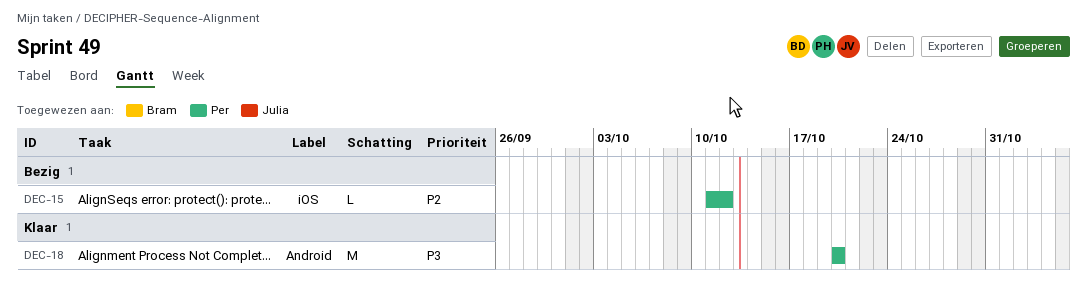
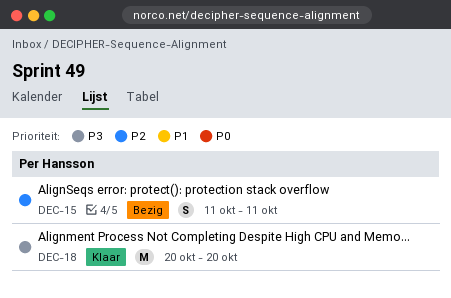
DEC-15, estimate: L -> S
DEC-15, due: Oct 12 -> Oct 11

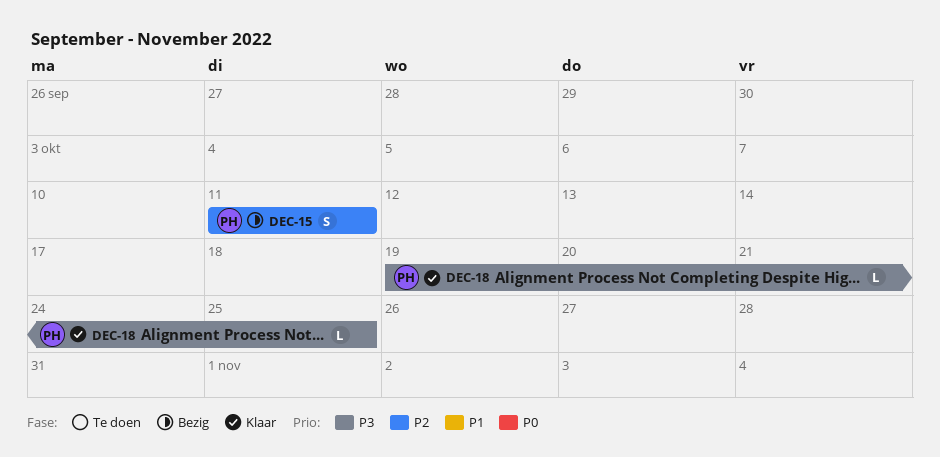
DEC-18, estimate: M -> L
DEC-18, start: Oct 20 -> Oct 19
DEC-18, due: Oct 20 -> Oct 25

